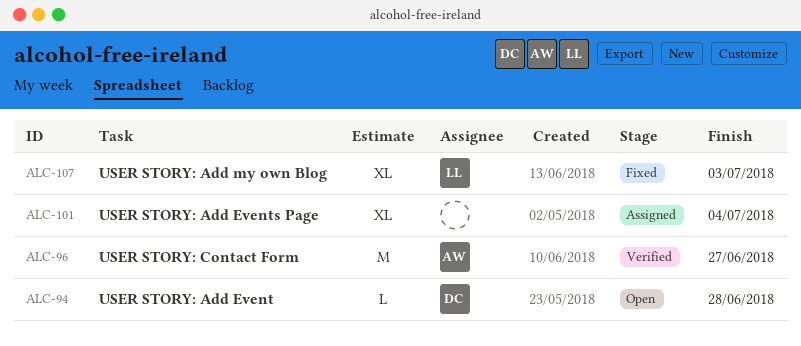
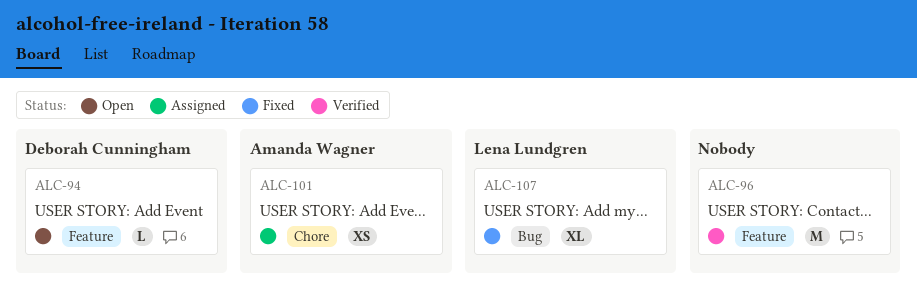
ALC-96, owner: Amanda Wagner -> none
ALC-101, owner: none -> Amanda Wagner
ALC-101, estimate: XL -> XS

